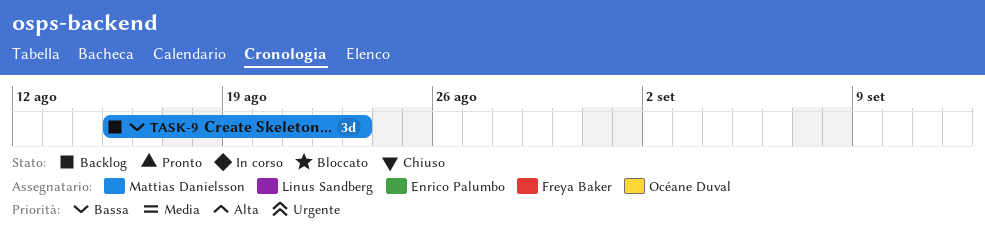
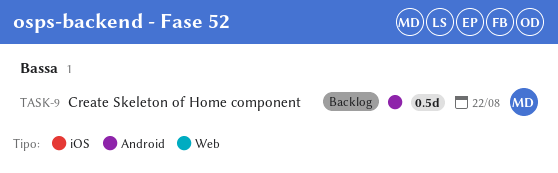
TASK-9, estimate: 3d -> 0.5d
TASK-9, due: Aug 23 -> Aug 22

